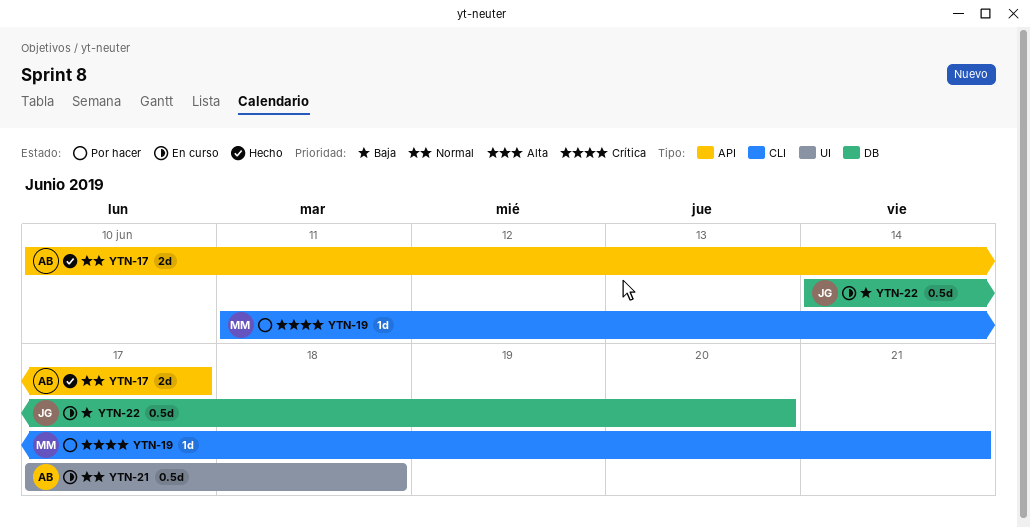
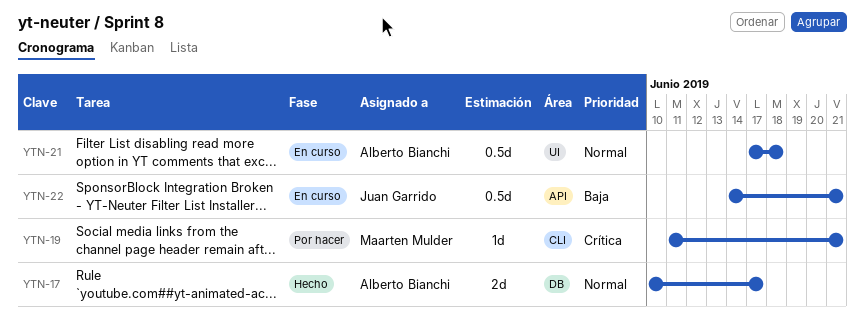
YTN-17, label: API -> DB
YTN-22, label: DB -> API
YTN-22, due: Jun 20 -> Jun 21

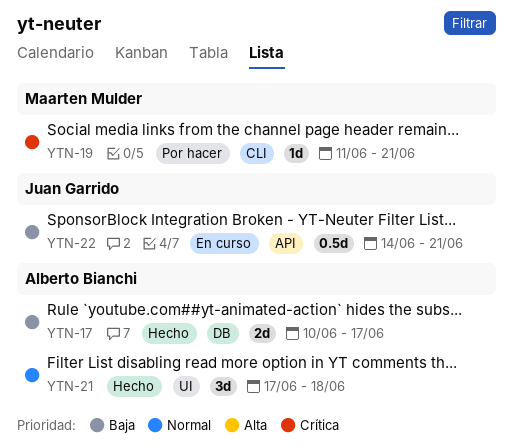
YTN-17, priority: Normal -> Baja
YTN-21, status: En curso -> Hecho
YTN-21, estimate: 0.5d -> 3d

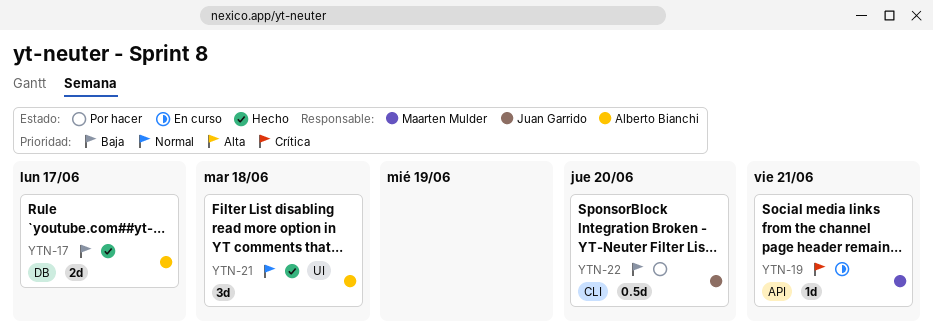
YTN-19, status: Por hacer -> En curso
YTN-19, label: CLI -> API
YTN-22, status: En curso -> Por hacer
YTN-22, label: API -> CLI
YTN-22, due: Jun 21 -> Jun 20

